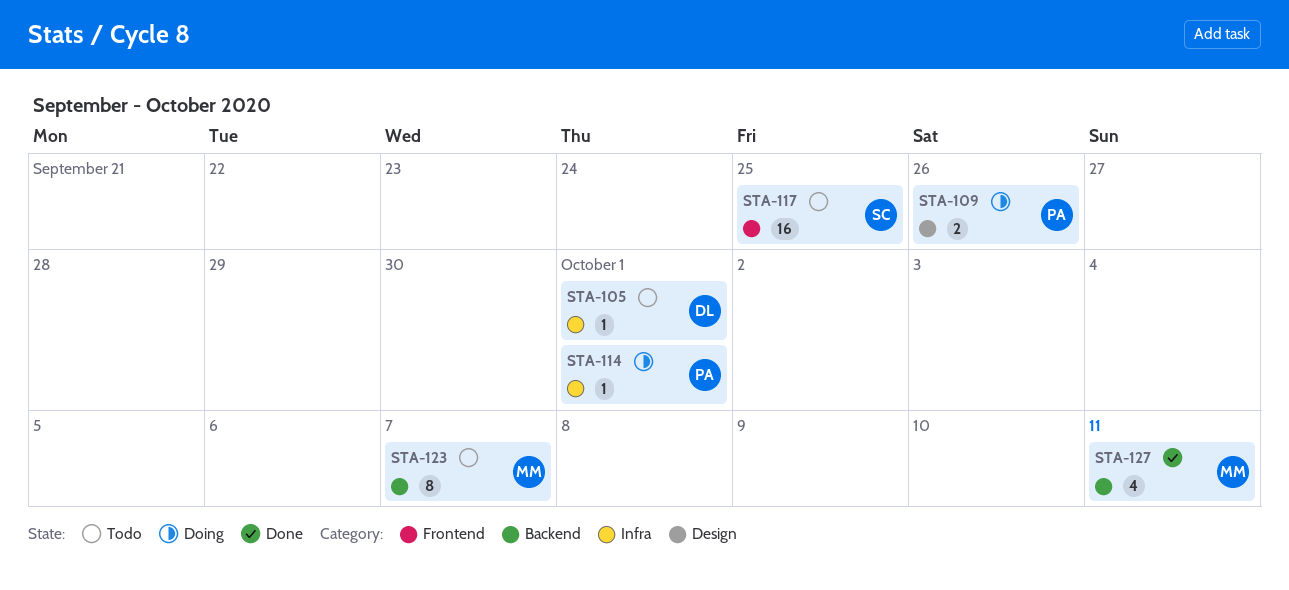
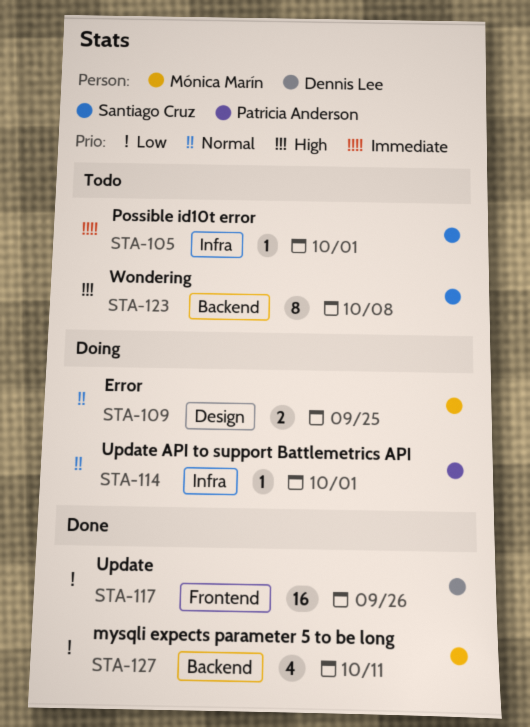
STA-105, owner: Dennis Lee -> Santiago Cruz
STA-109, owner: Patricia Anderson -> Mónica Marín
STA-109, due: Sep 26 -> Sep 25
STA-117, status: Todo -> Done
STA-117, owner: Santiago Cruz -> Dennis Lee
STA-117, due: Sep 25 -> Sep 26
STA-123, owner: Mónica Marín -> Santiago Cruz
STA-123, due: Oct 7 -> Oct 8

